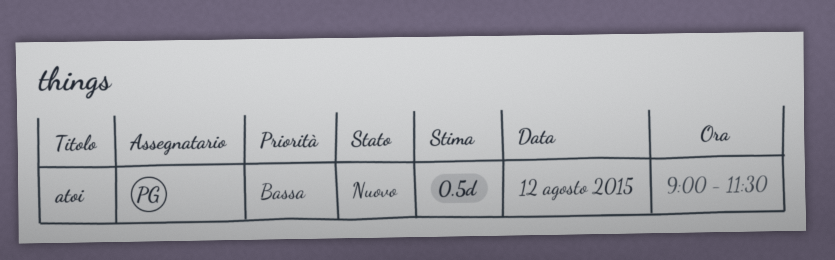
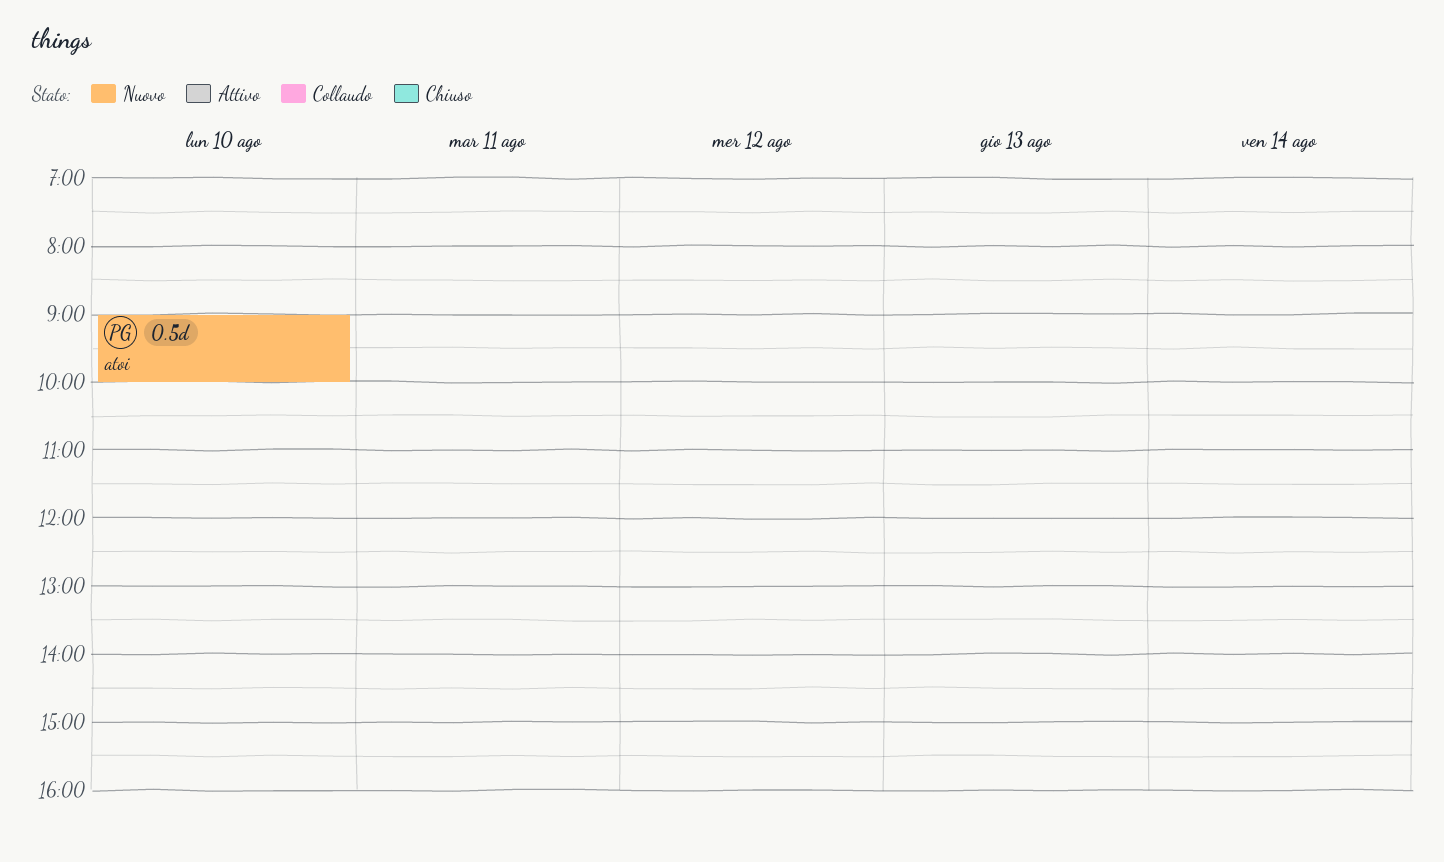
atoi, day: Aug 12 -> Aug 10
atoi, ends: 11:30 -> 10:00

